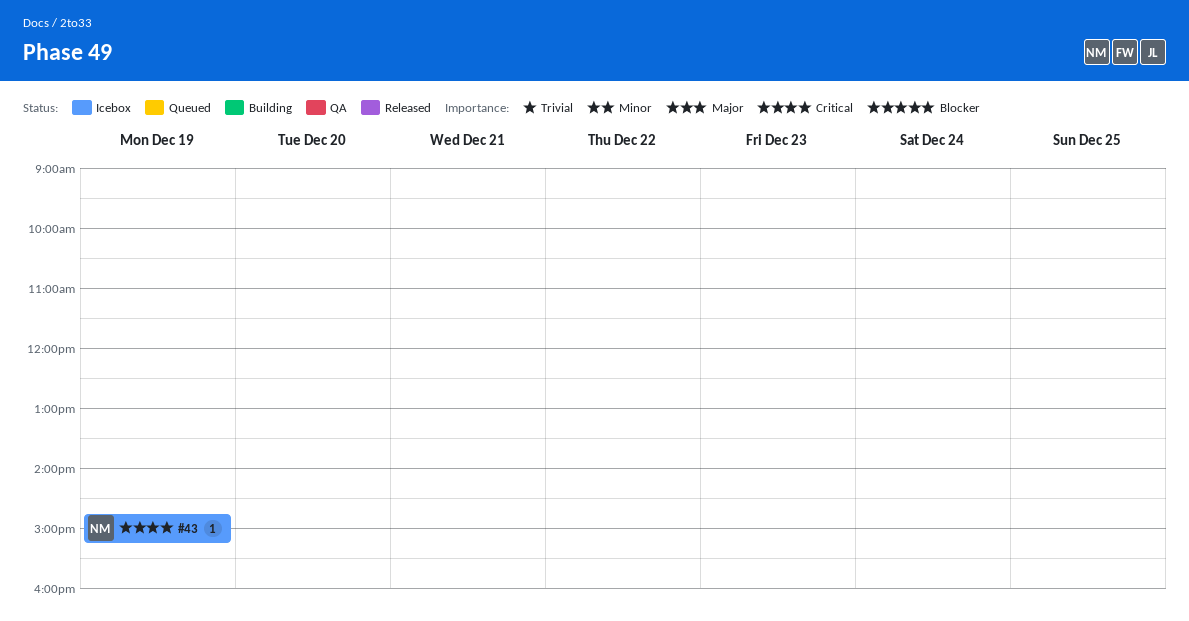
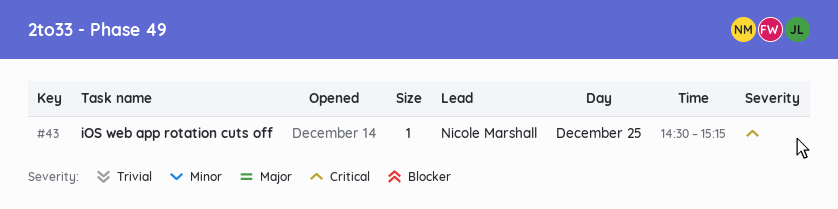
#43, day: Dec 19 -> Dec 25
#43, begins: 14:45 -> 14:30

